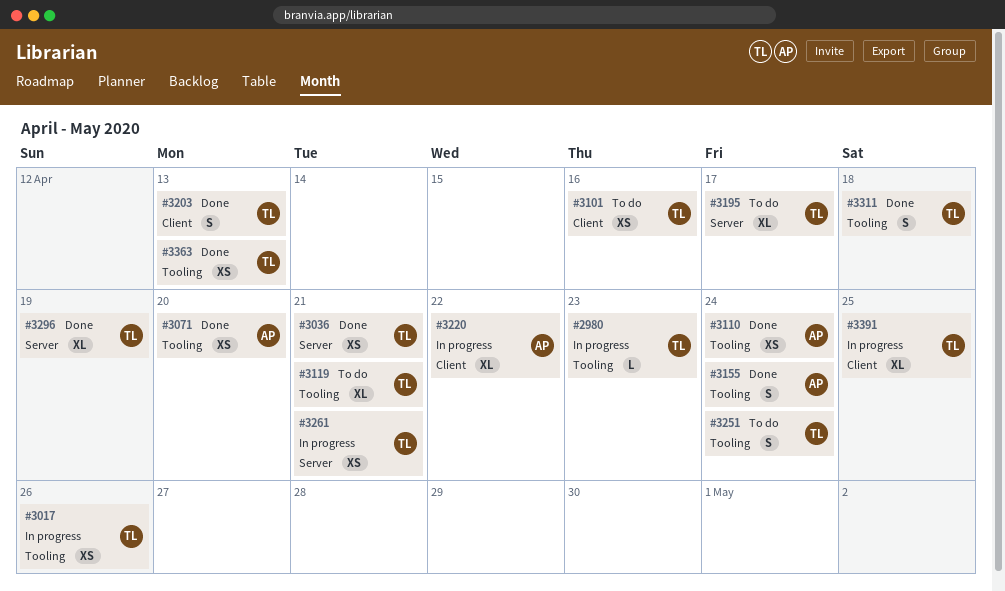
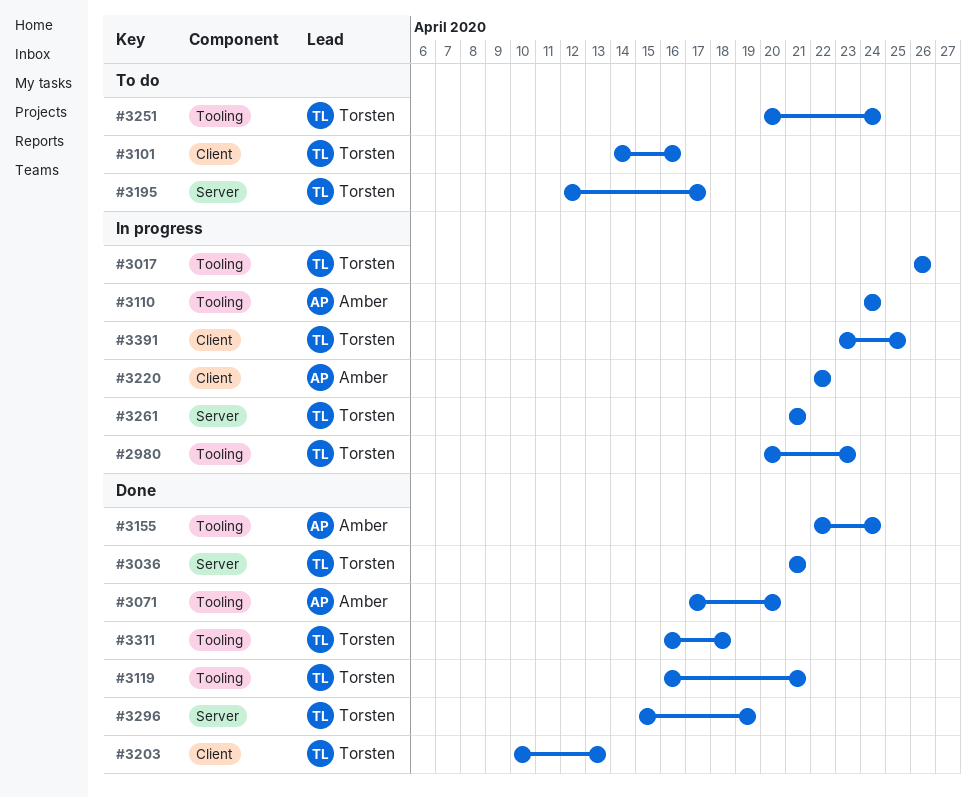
#3110, status: Done -> In progress
#3119, status: To do -> Done
#3363: present -> none

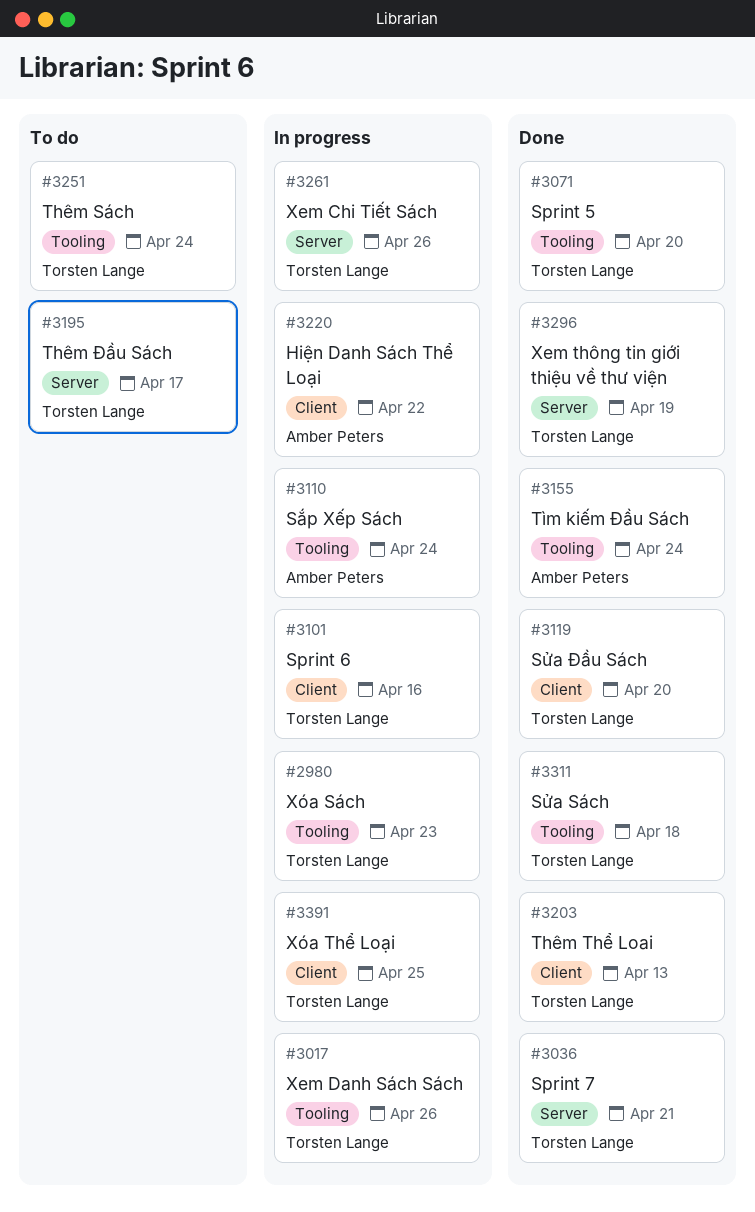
#3071, owner: Amber Peters -> Torsten Lange
#3101, status: To do -> In progress
#3119, label: Tooling -> Client
#3119, due: Apr 21 -> Apr 20
#3261, due: Apr 21 -> Apr 26

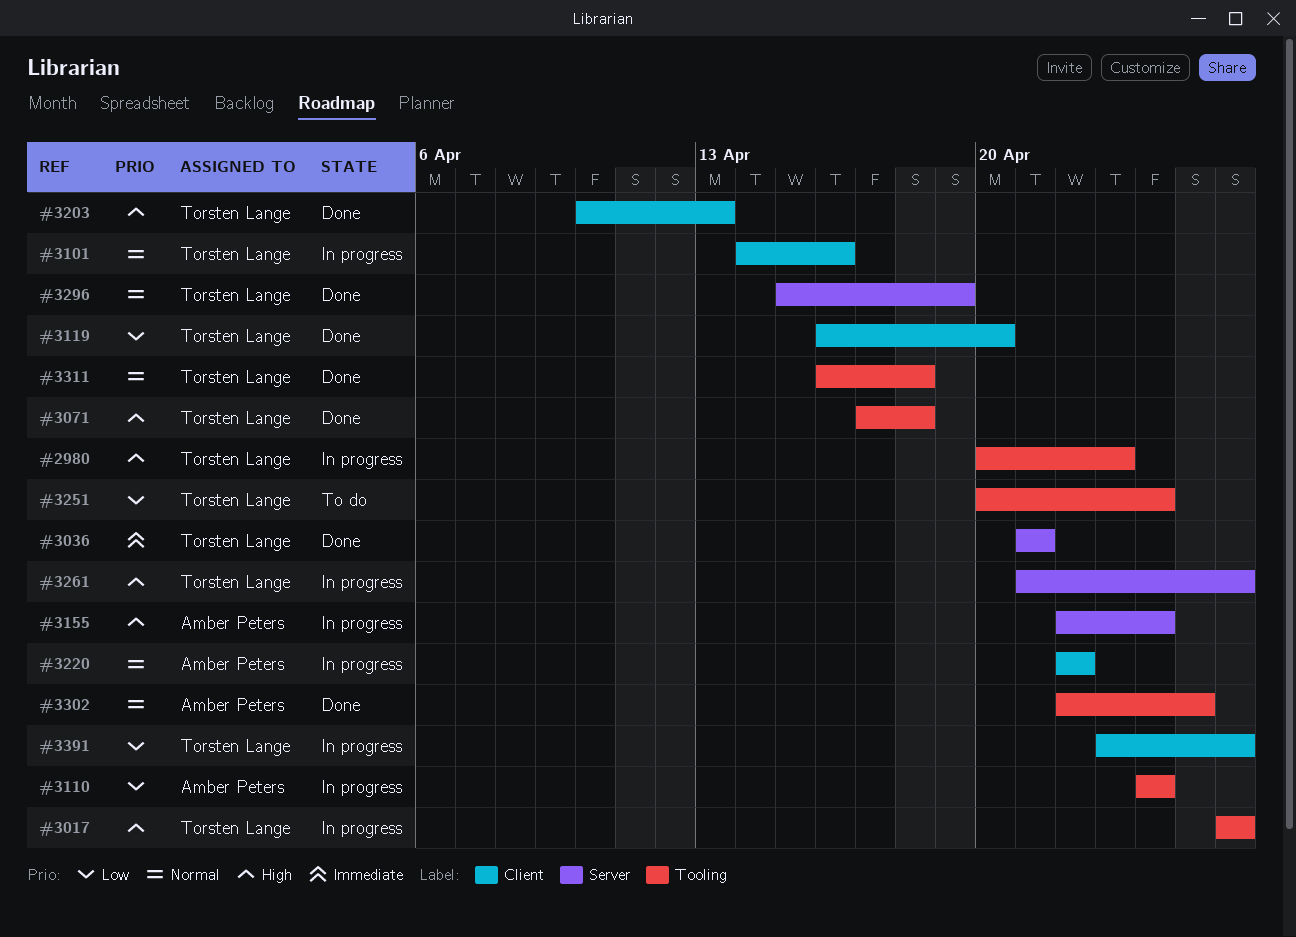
#3071, due: Apr 20 -> Apr 18
#3155, status: Done -> In progress
#3155, label: Tooling -> Server
#3195: present -> none
#3302: none -> present
#3391, due: Apr 25 -> Apr 26

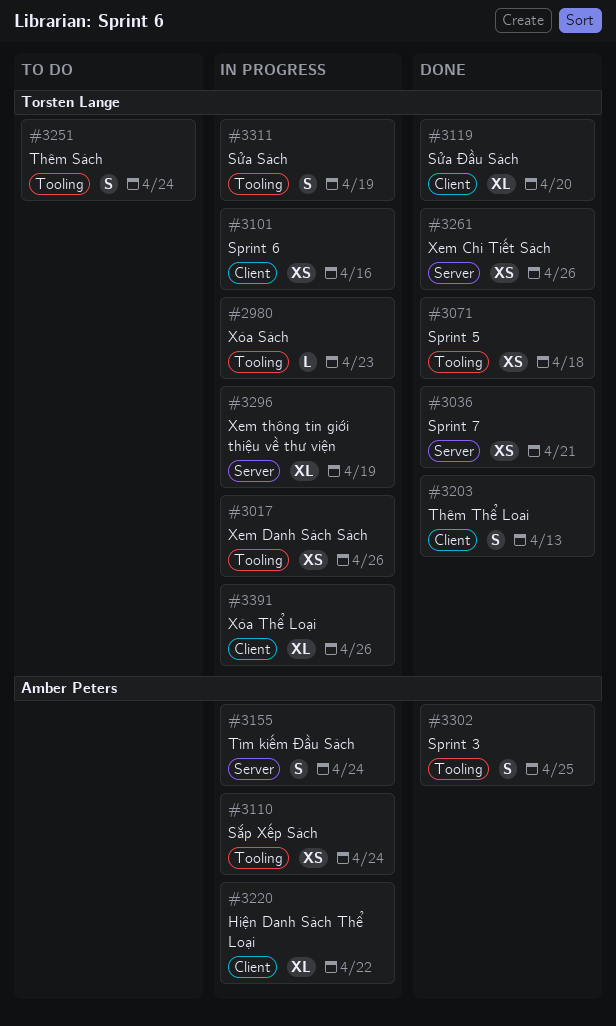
#3261, status: In progress -> Done
#3296, status: Done -> In progress
#3311, status: Done -> In progress
#3311, due: Apr 18 -> Apr 19

